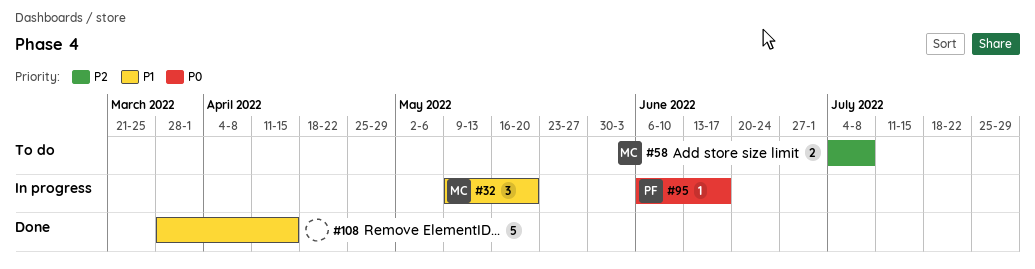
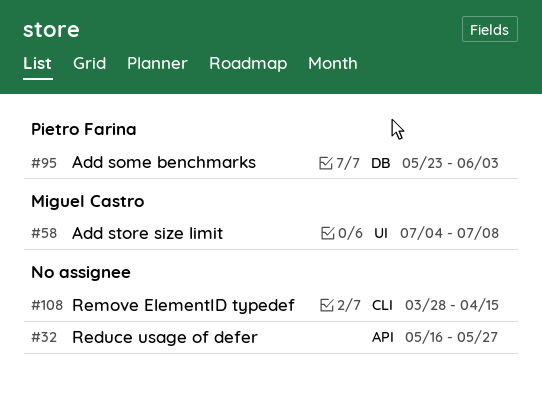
#32, owner: Miguel Castro -> none
#32, start: May 9 -> May 16
#32, due: May 20 -> May 27
#95, start: Jun 6 -> May 23
#95, due: Jun 17 -> Jun 3

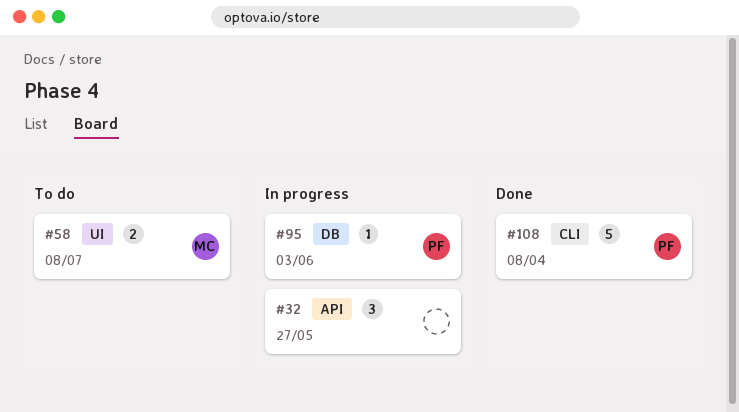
#108, owner: none -> Pietro Farina
#108, due: Apr 15 -> Apr 8

